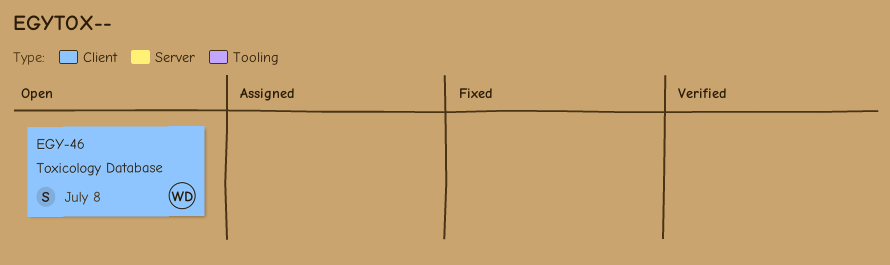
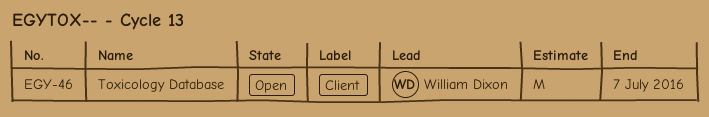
EGY-46, estimate: S -> M
EGY-46, due: Jul 8 -> Jul 7

